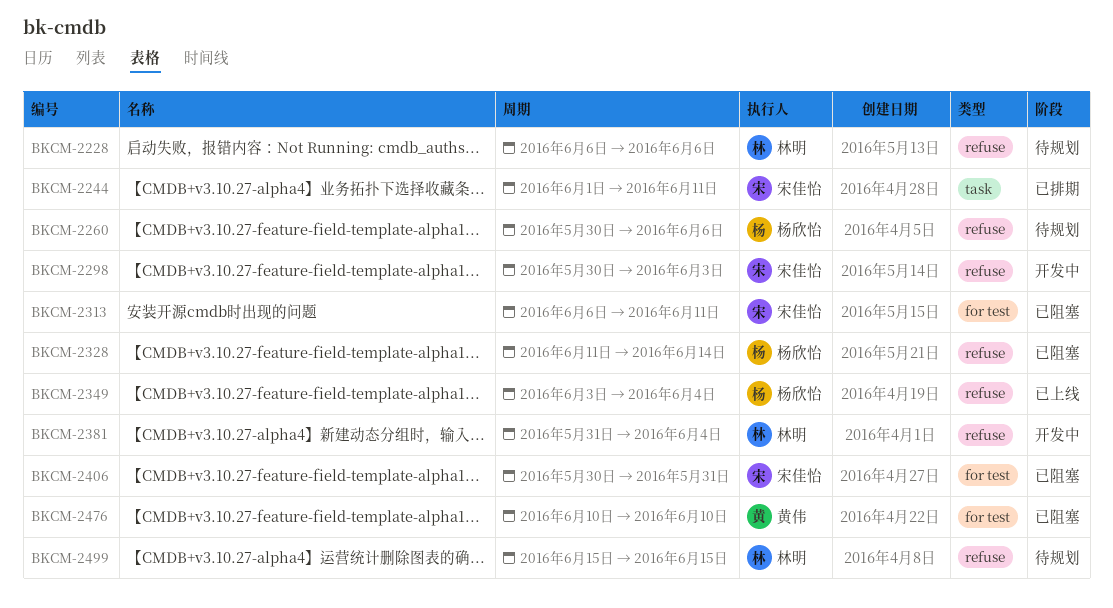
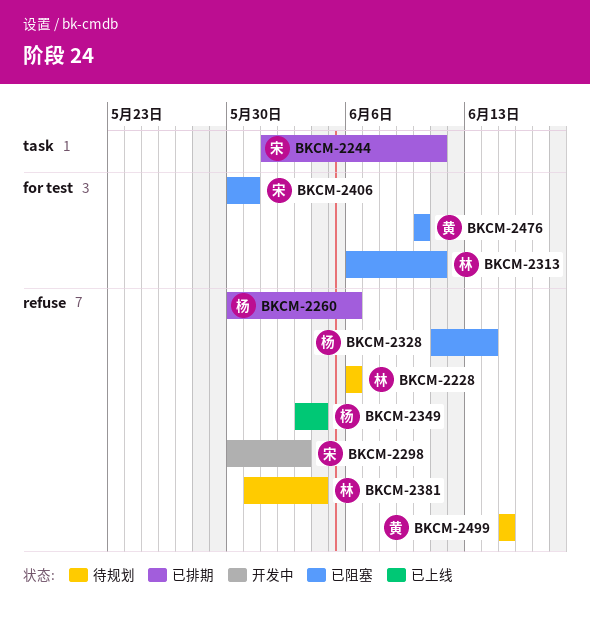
BKCM-2260, status: 待规划 -> 已排期
BKCM-2313, owner: 宋佳怡 -> 林明
BKCM-2381, status: 开发中 -> 待规划
BKCM-2499, owner: 林明 -> 黄伟

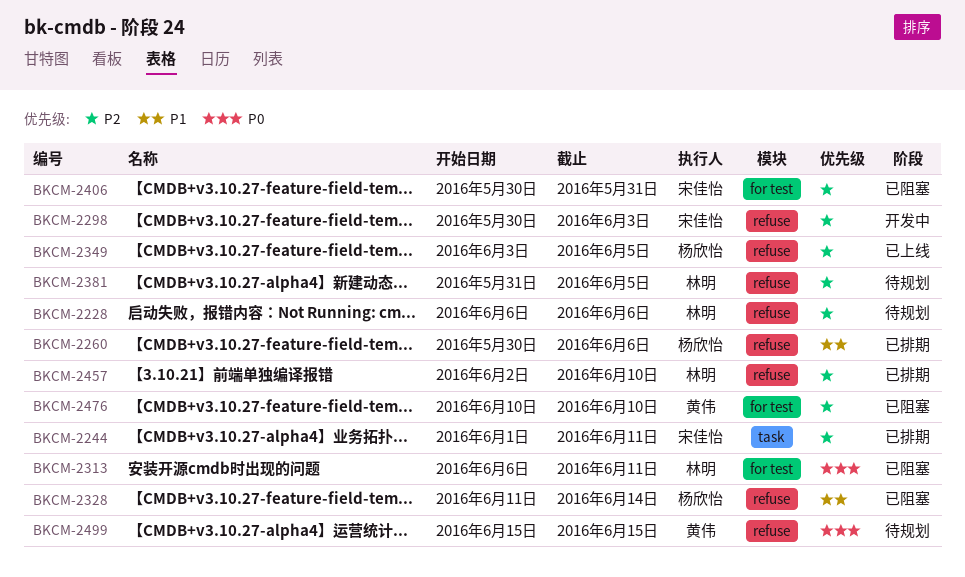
BKCM-2349, due: Jun 4 -> Jun 5
BKCM-2381, due: Jun 4 -> Jun 5
BKCM-2457: none -> present

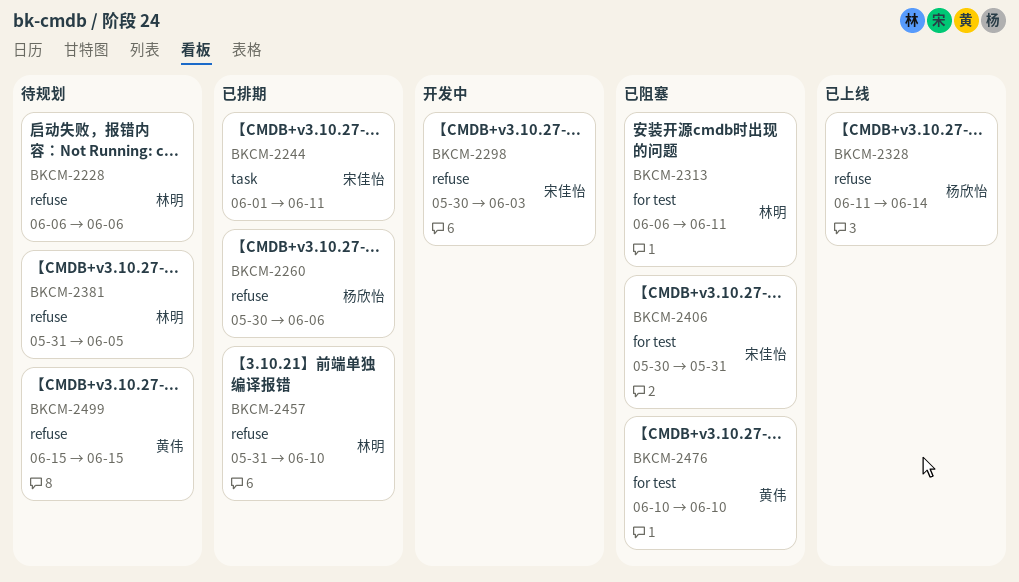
BKCM-2328, status: 已阻塞 -> 已上线
BKCM-2349: present -> none
BKCM-2457, start: Jun 2 -> May 31

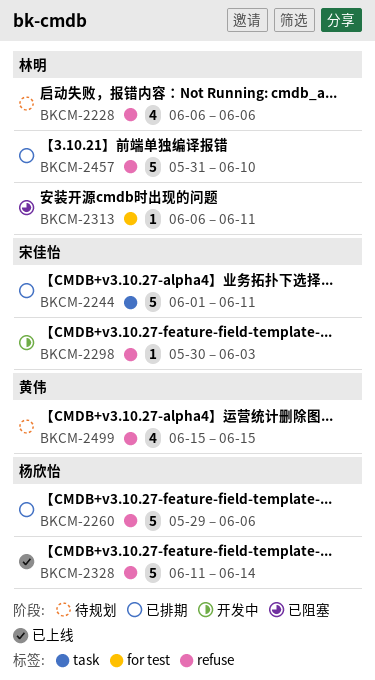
BKCM-2260, start: May 30 -> May 29
BKCM-2381: present -> none
BKCM-2406: present -> none
BKCM-2476: present -> none

